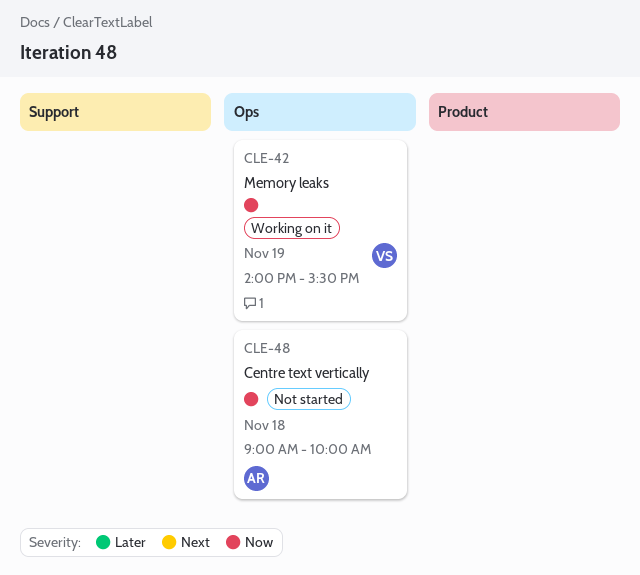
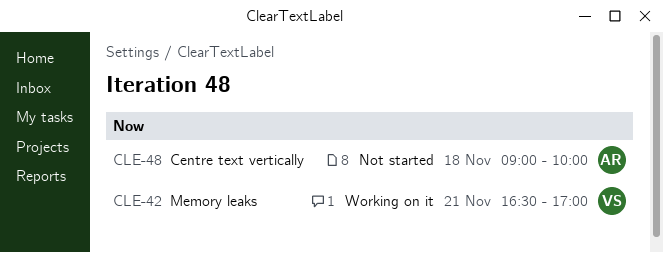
CLE-42, day: Nov 19 -> Nov 21
CLE-42, begins: 14:00 -> 16:30
CLE-42, ends: 15:30 -> 17:00

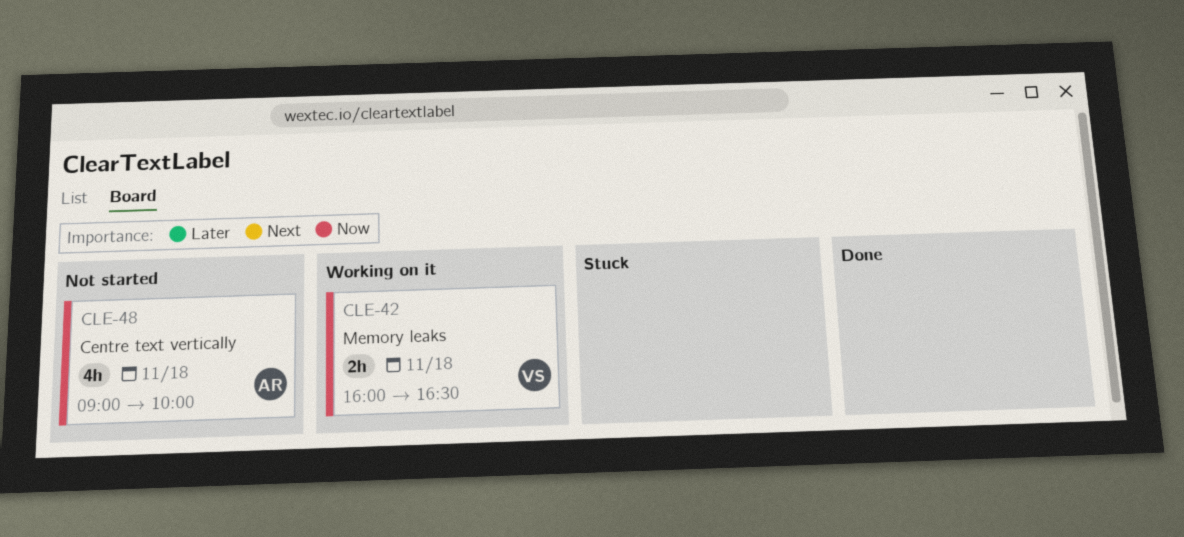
CLE-42, day: Nov 21 -> Nov 18
CLE-42, begins: 16:30 -> 16:00
CLE-42, ends: 17:00 -> 16:30

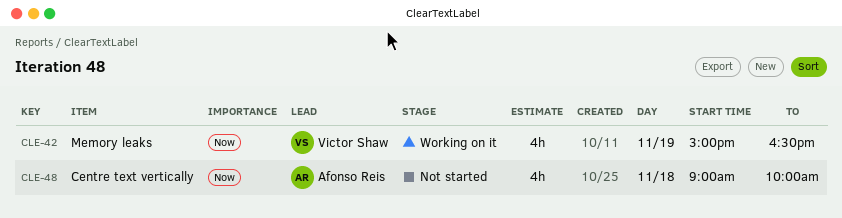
CLE-42, estimate: 2h -> 4h
CLE-42, day: Nov 18 -> Nov 19
CLE-42, begins: 16:00 -> 15:00

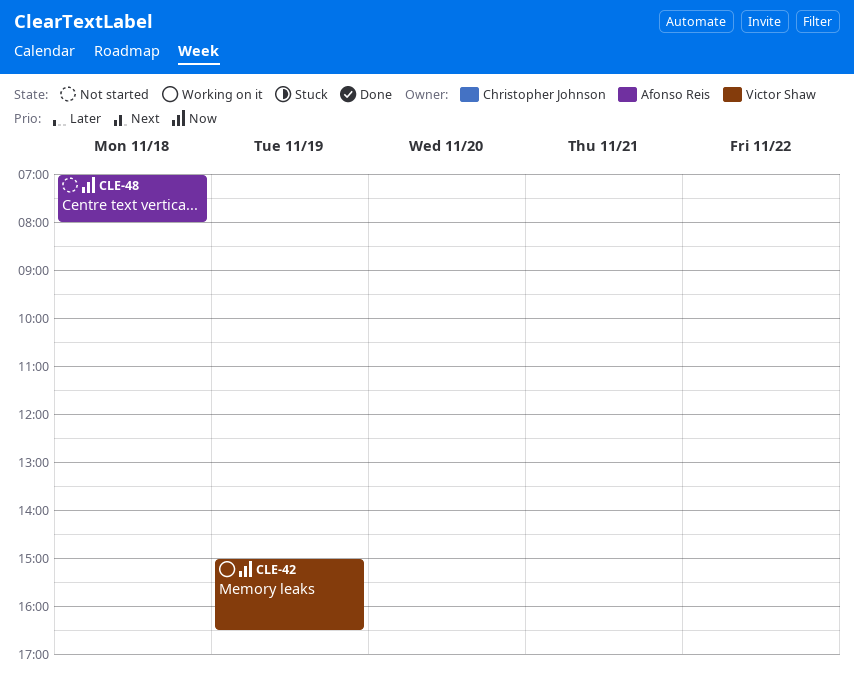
CLE-48, begins: 09:00 -> 07:00
CLE-48, ends: 10:00 -> 08:00

